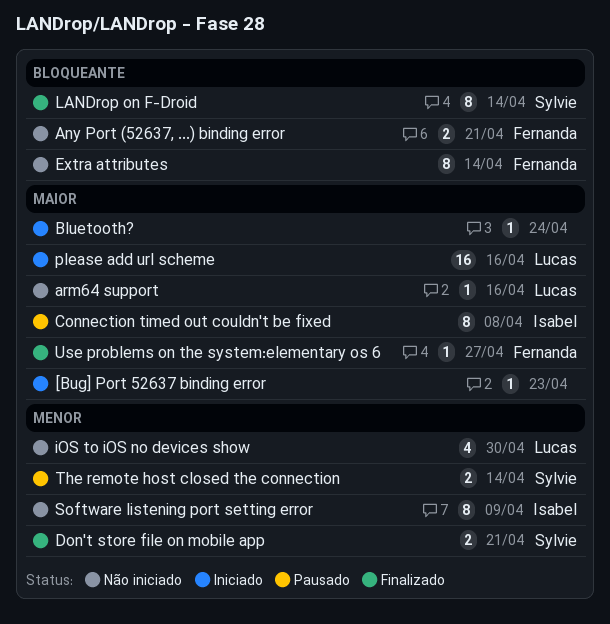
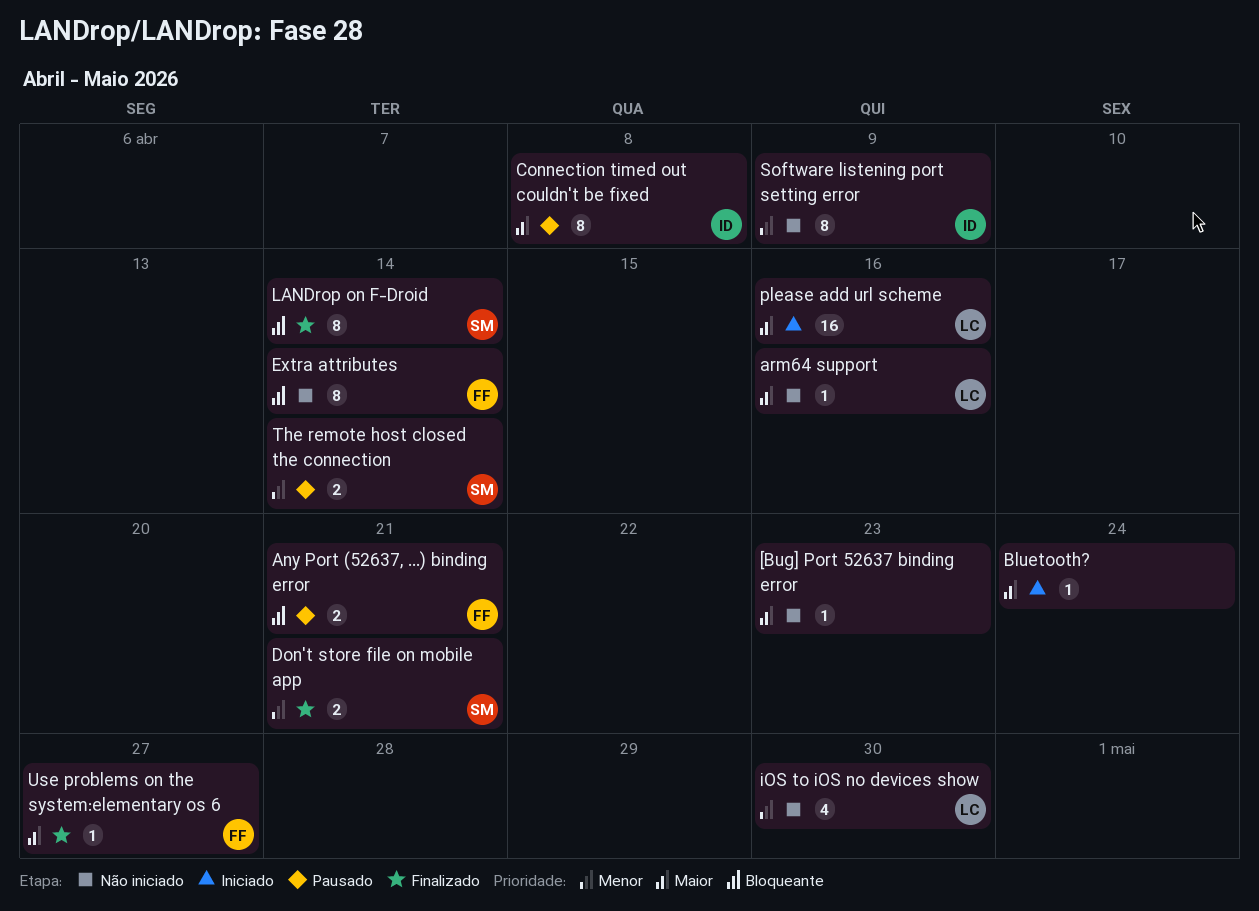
[Bug] Port 52637 binding error, status: Iniciado -> Não iniciado
Any Port (52637, ...) binding error, status: Não iniciado -> Pausado

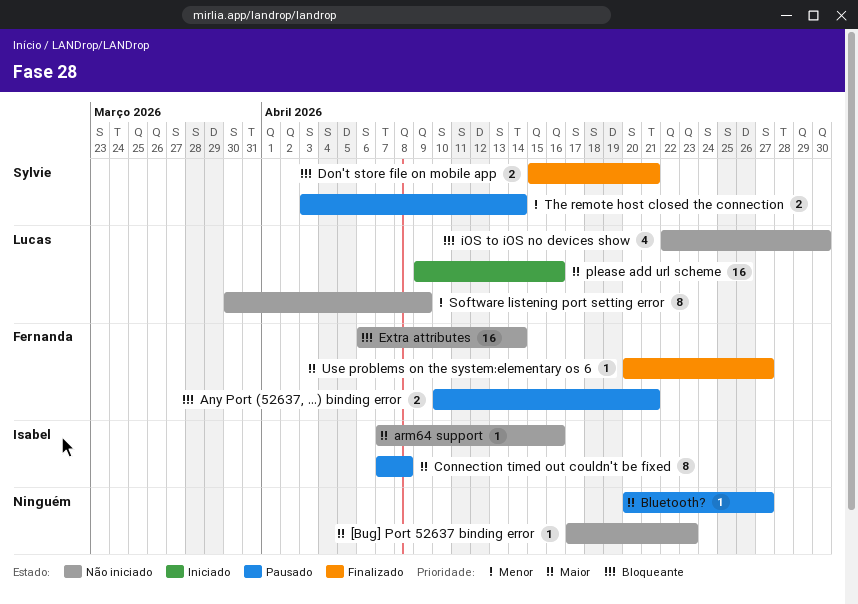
arm64 support, owner: Lucas -> Isabel
Bluetooth?, status: Iniciado -> Pausado
Bluetooth?, due: Apr 24 -> Apr 27
Don't store file on mobile app, priority: Menor -> Bloqueante
Extra attributes, estimate: 8 -> 16
iOS to iOS no devices show, priority: Menor -> Bloqueante
LANDrop on F-Droid: present -> none
Software listening port setting error, owner: Isabel -> Lucas

